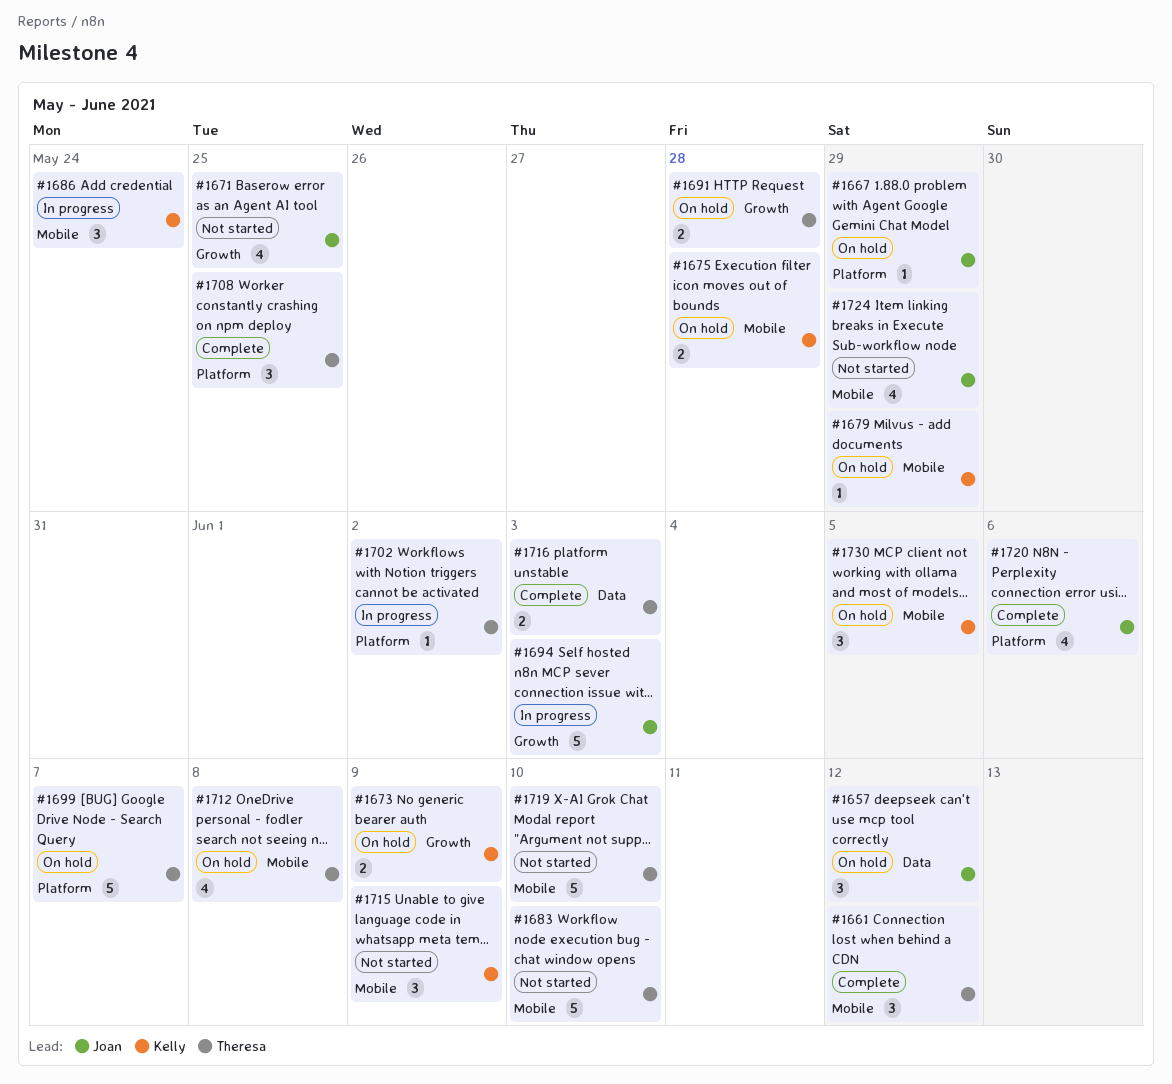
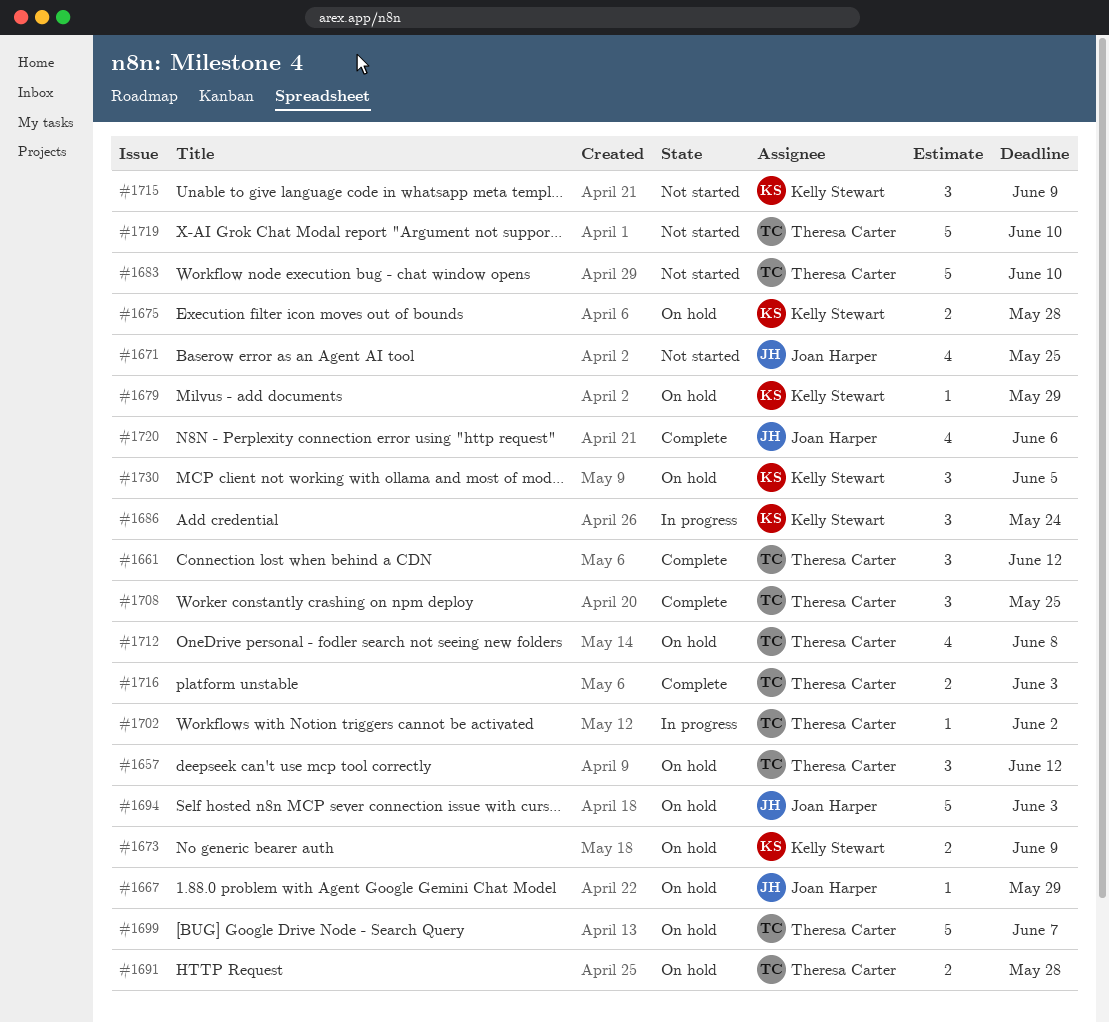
#1657, owner: Joan Harper -> Theresa Carter
#1694, status: In progress -> On hold
#1724: present -> none

